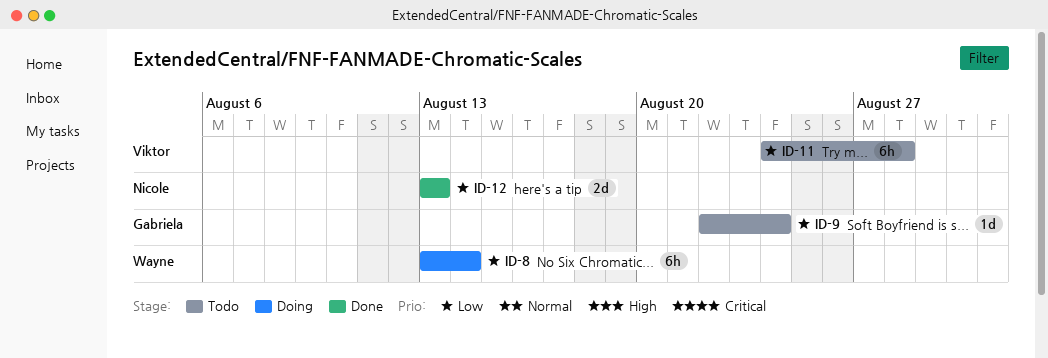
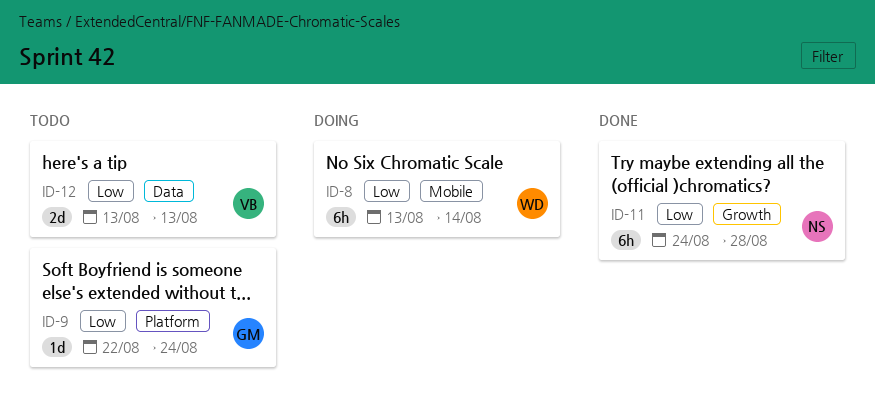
ID-11, status: Todo -> Done
ID-11, owner: Viktor -> Nicole
ID-12, status: Done -> Todo
ID-12, owner: Nicole -> Viktor

